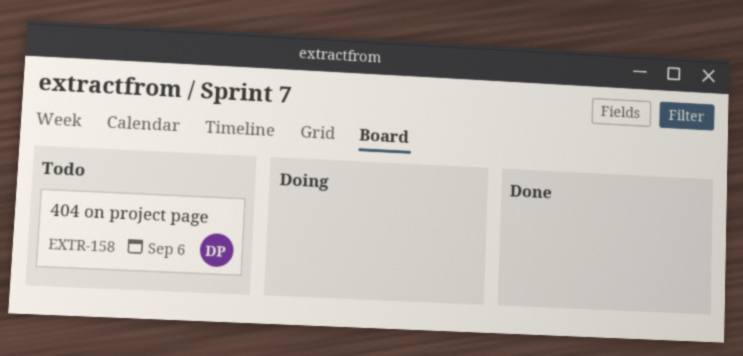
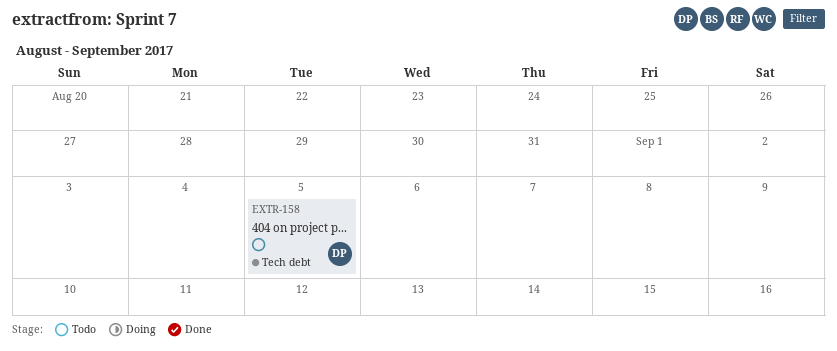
EXTR-158, due: Sep 6 -> Sep 5

